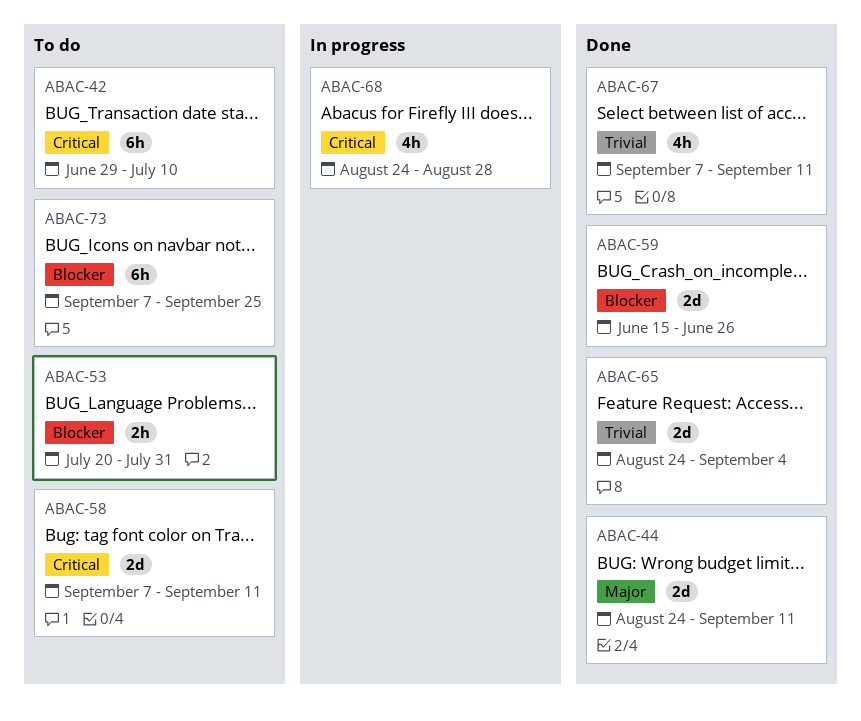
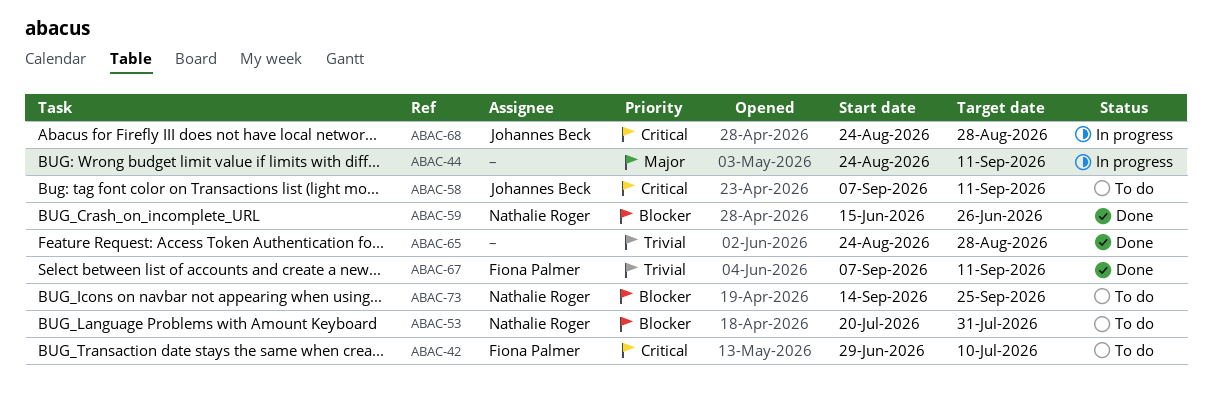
ABAC-44, status: Done -> In progress
ABAC-65, due: Sep 4 -> Aug 28
ABAC-73, start: Sep 7 -> Sep 14

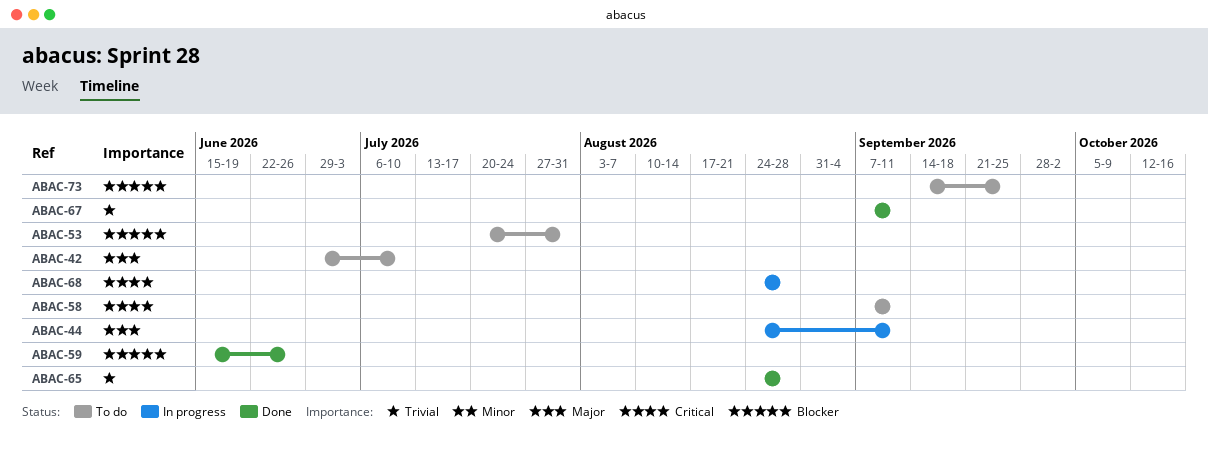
ABAC-42, priority: Critical -> Major

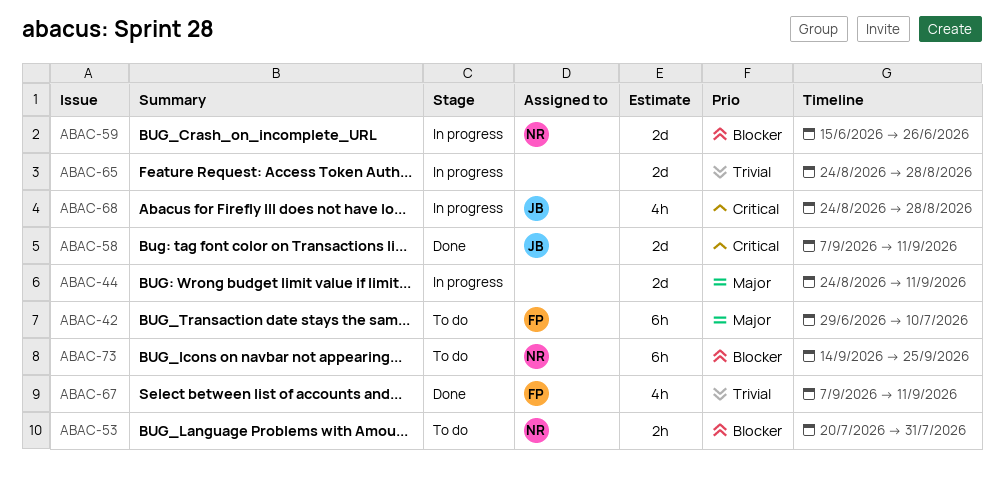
ABAC-58, status: To do -> Done
ABAC-59, status: Done -> In progress
ABAC-65, status: Done -> In progress

